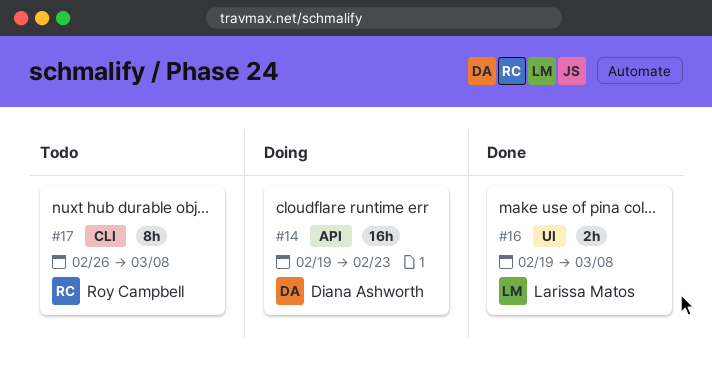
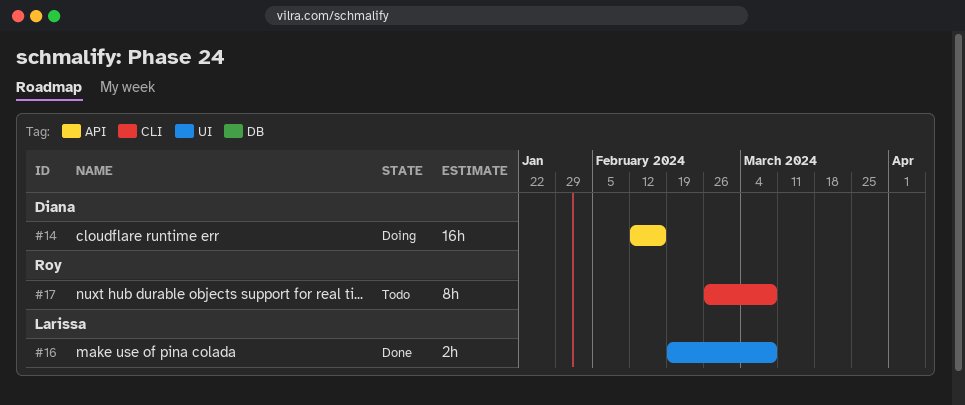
#14, start: Feb 19 -> Feb 12
#14, due: Feb 23 -> Feb 16

